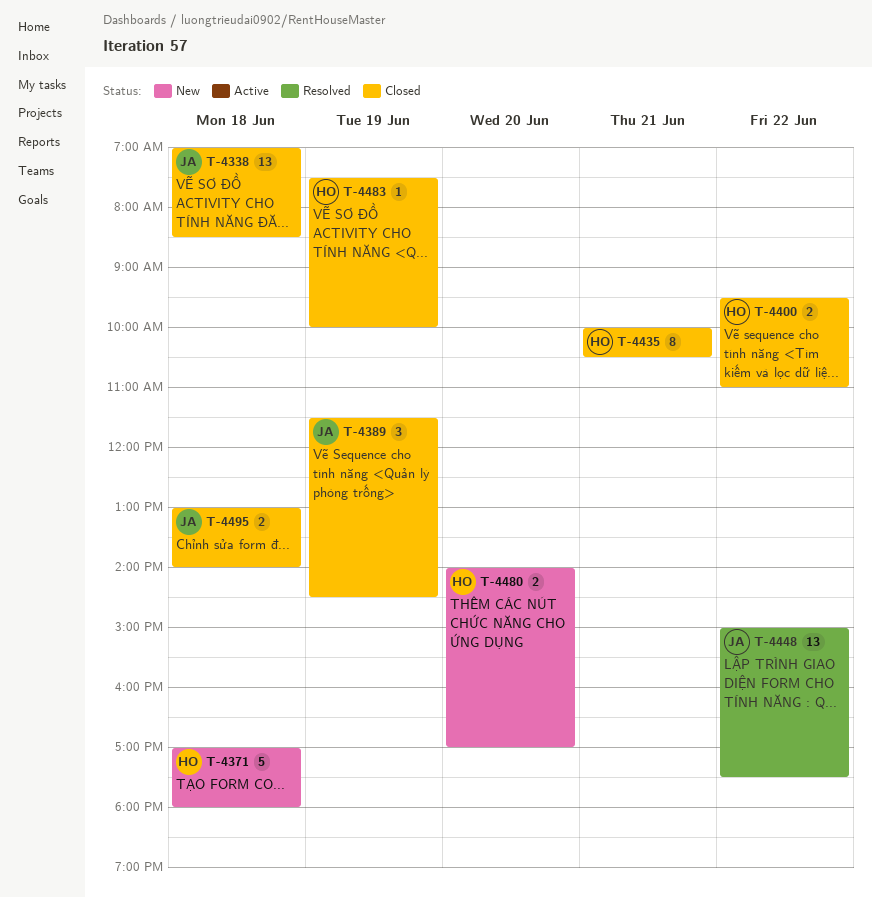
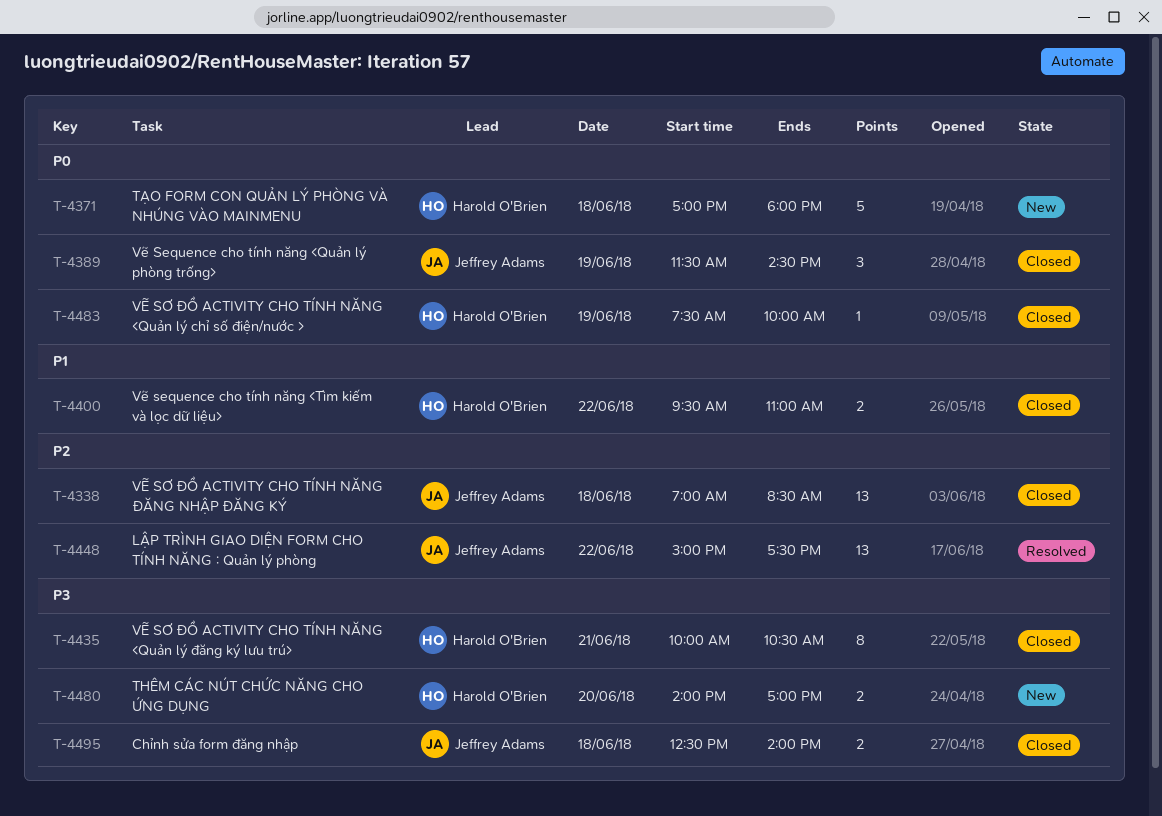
T-4495, begins: 13:00 -> 12:30

